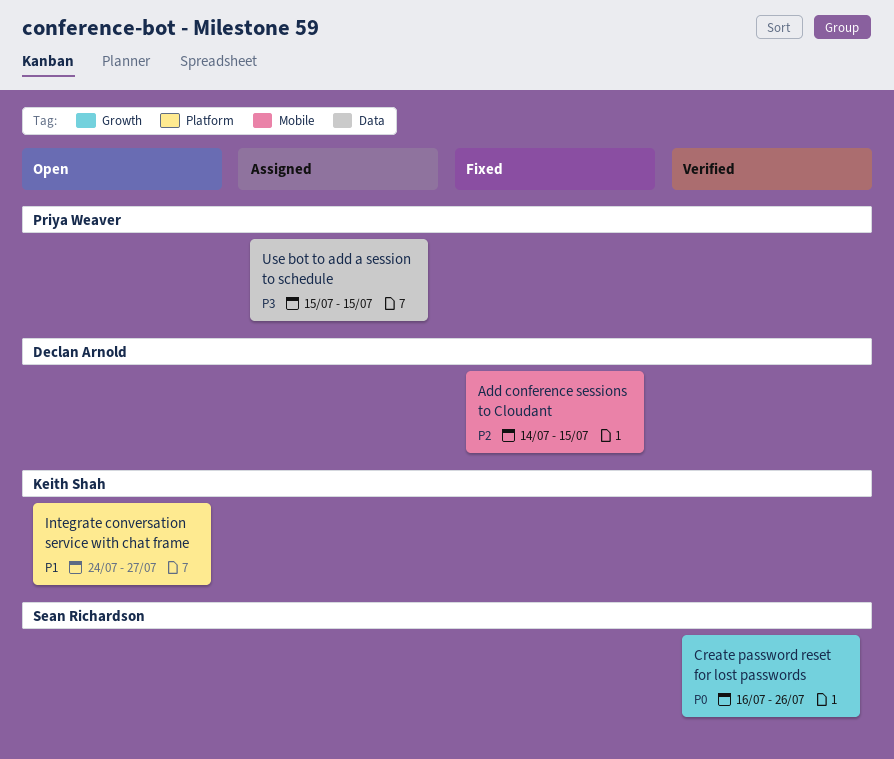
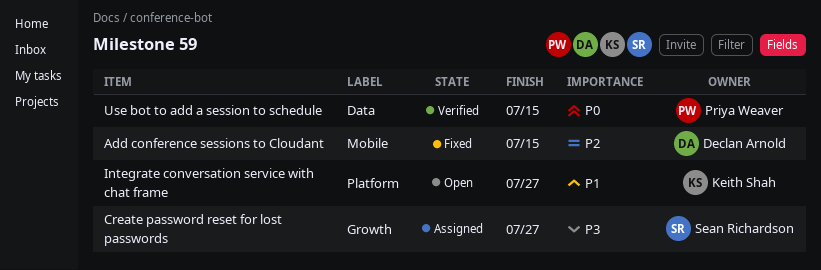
Create password reset for lost passwords, status: Verified -> Assigned
Create password reset for lost passwords, priority: P0 -> P3
Create password reset for lost passwords, due: Jul 26 -> Jul 27
Use bot to add a session to schedule, status: Assigned -> Verified
Use bot to add a session to schedule, priority: P3 -> P0

